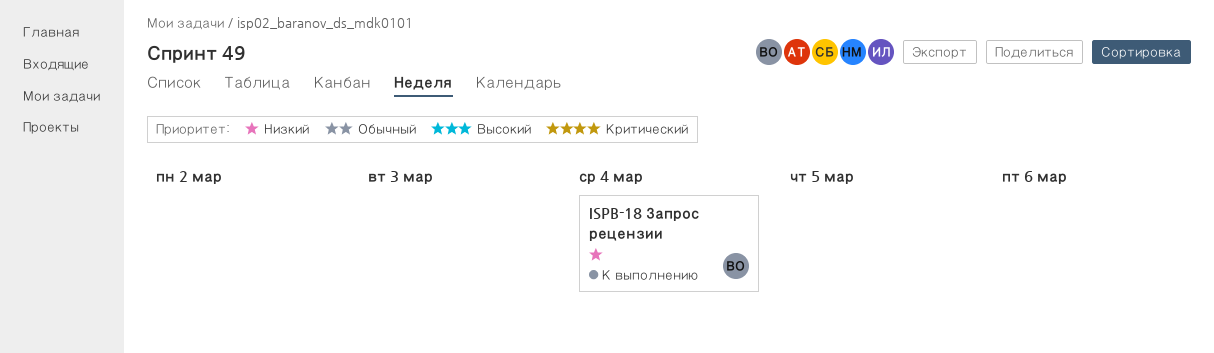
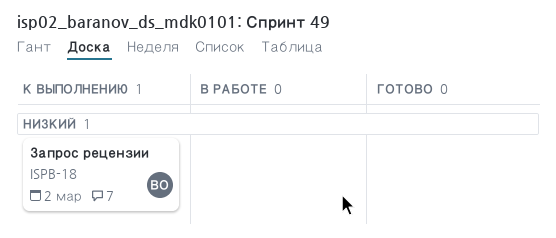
ISPB-18, due: Mar 4 -> Mar 2

